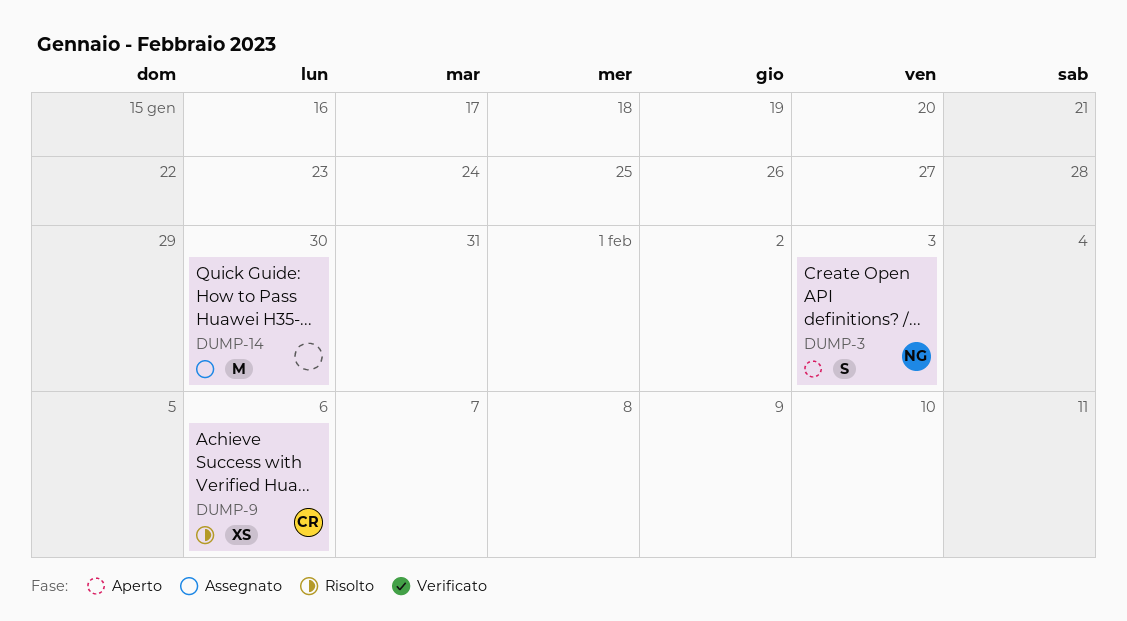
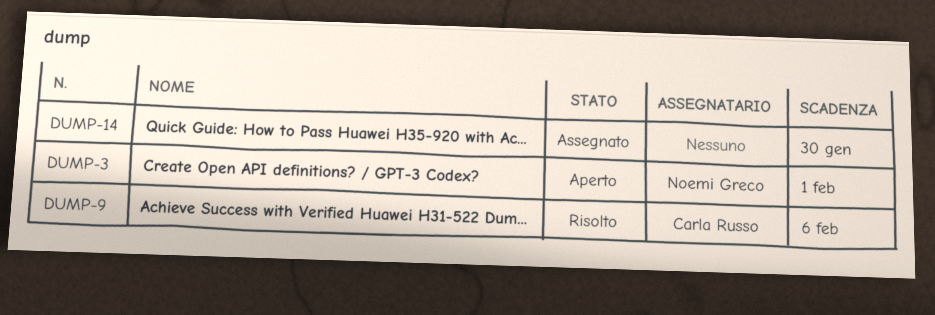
DUMP-3, due: Feb 3 -> Feb 1

